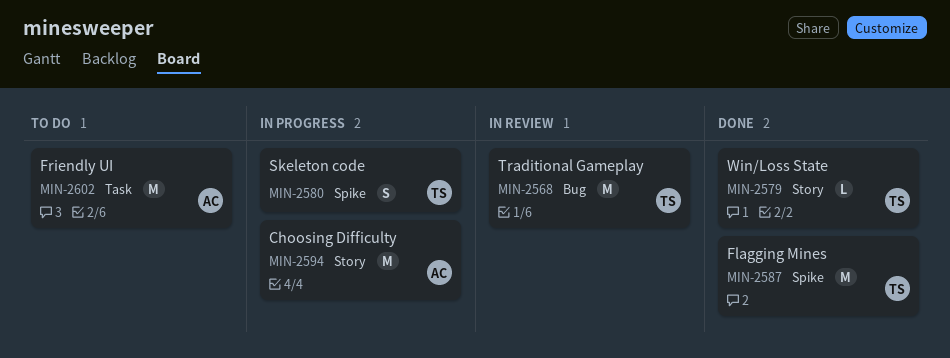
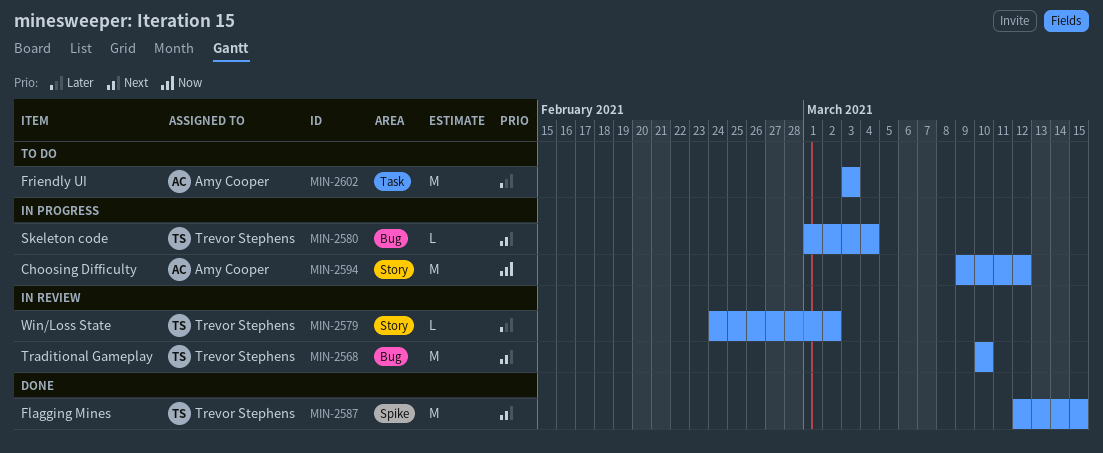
MIN-2579, status: Done -> In review
MIN-2580, label: Spike -> Bug
MIN-2580, estimate: S -> L

